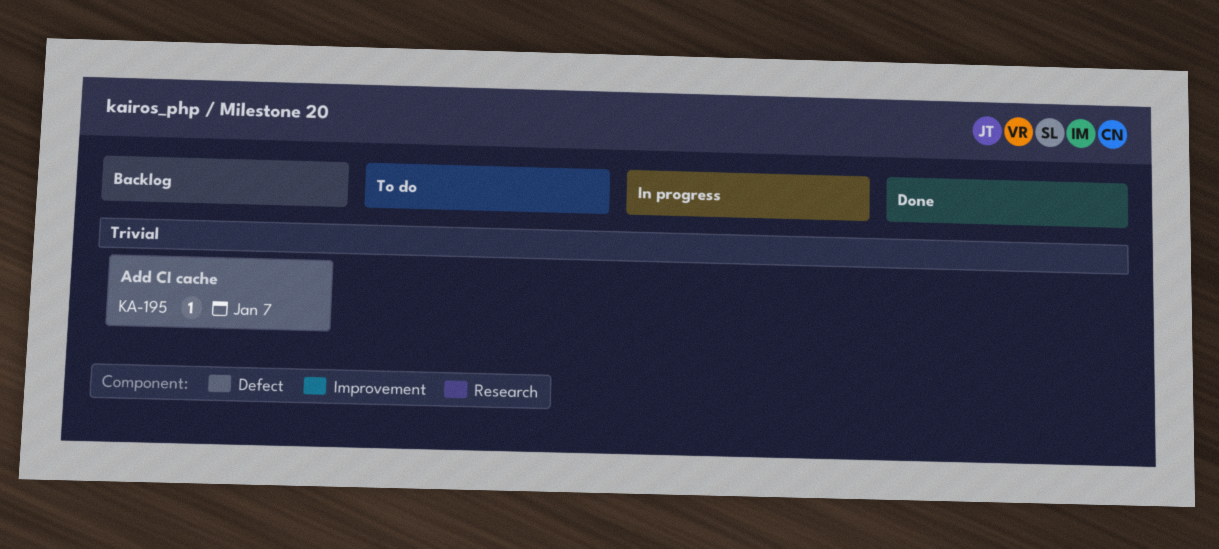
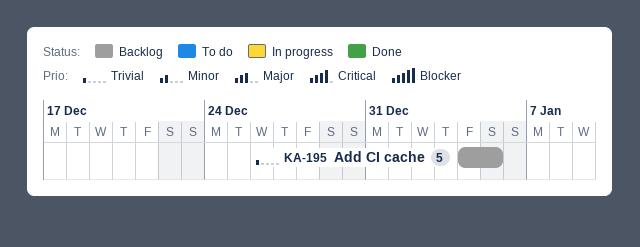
KA-195, estimate: 1 -> 5
KA-195, due: Jan 7 -> Jan 5

